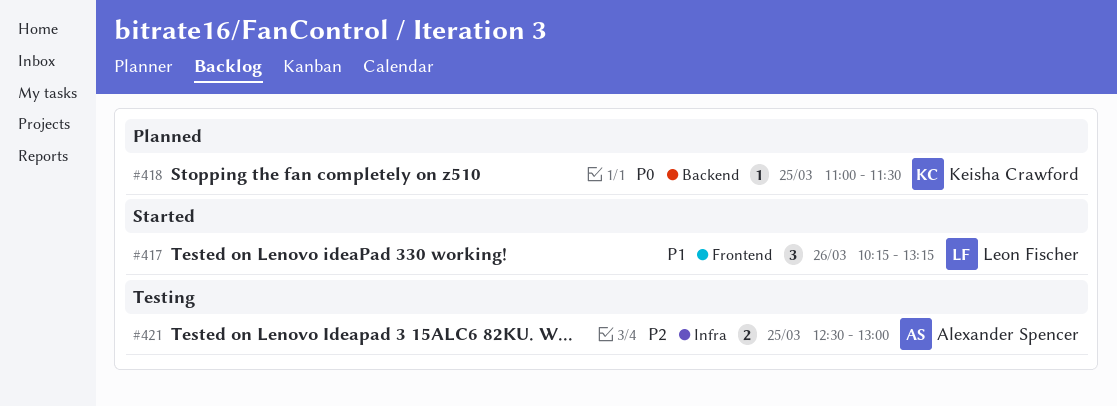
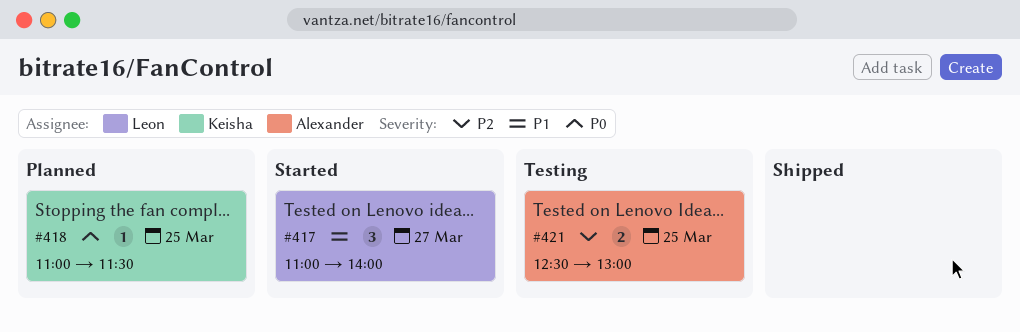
#417, day: Mar 26 -> Mar 27
#417, begins: 10:15 -> 11:00
#417, ends: 13:15 -> 14:00

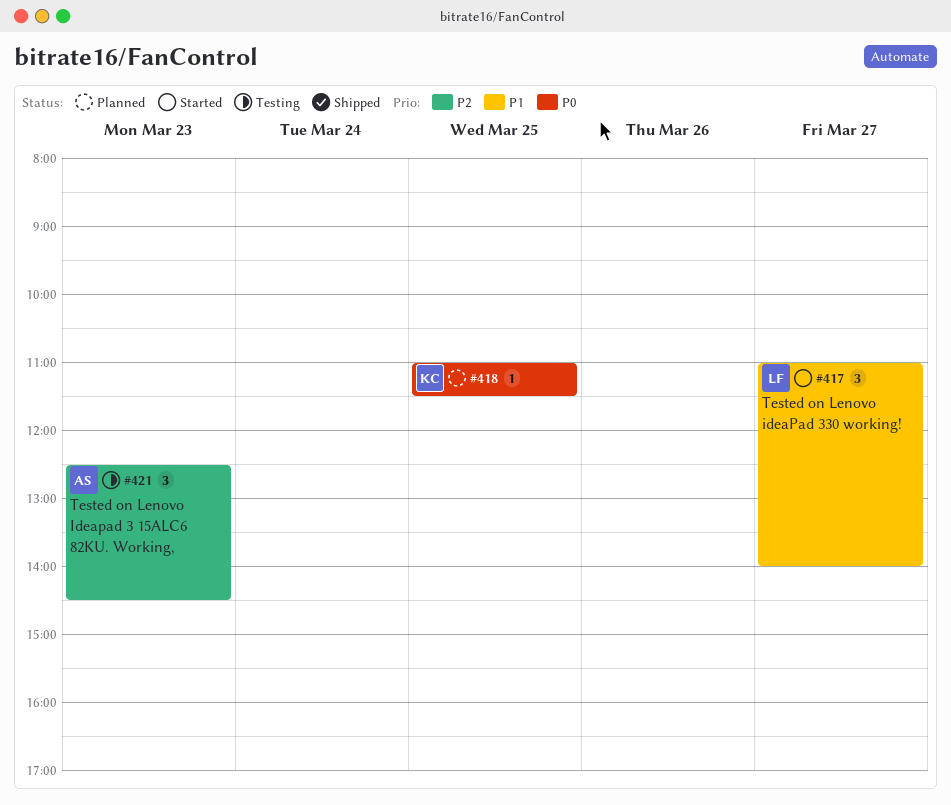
#421, estimate: 2 -> 3
#421, day: Mar 25 -> Mar 23
#421, ends: 13:00 -> 14:30

